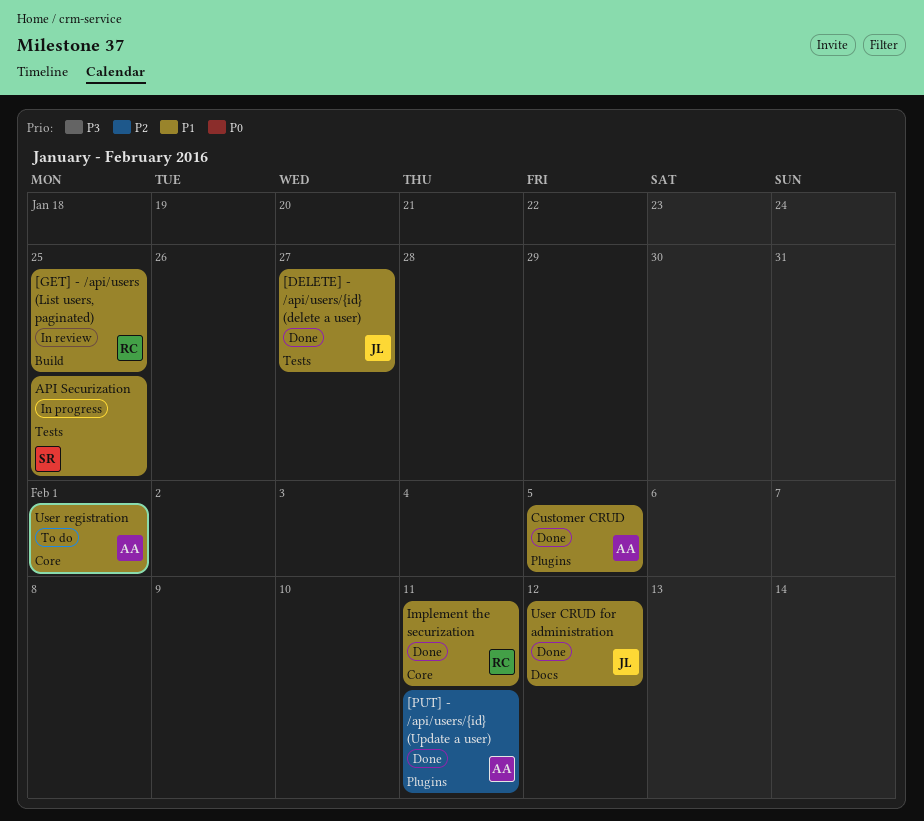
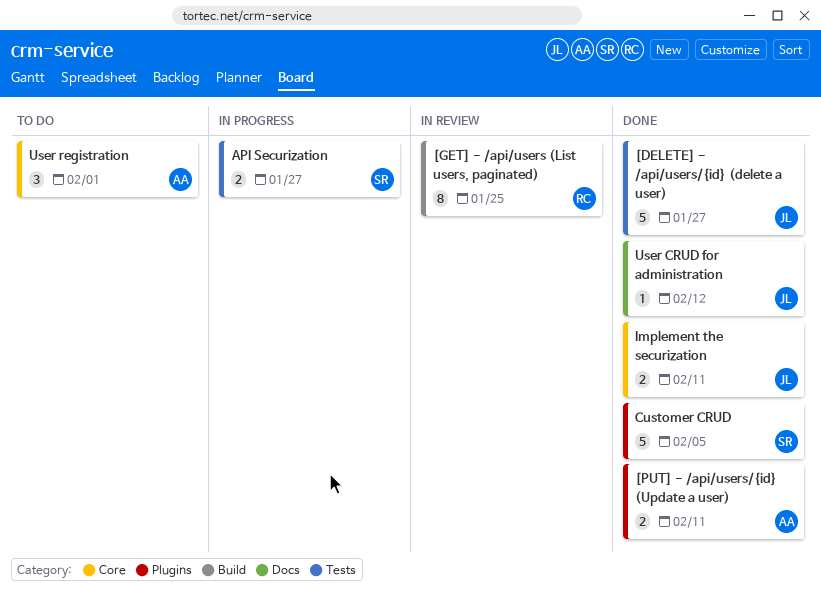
API Securization, due: Jan 25 -> Jan 27
Customer CRUD, owner: AA -> SR
Implement the securization, owner: RC -> JL

